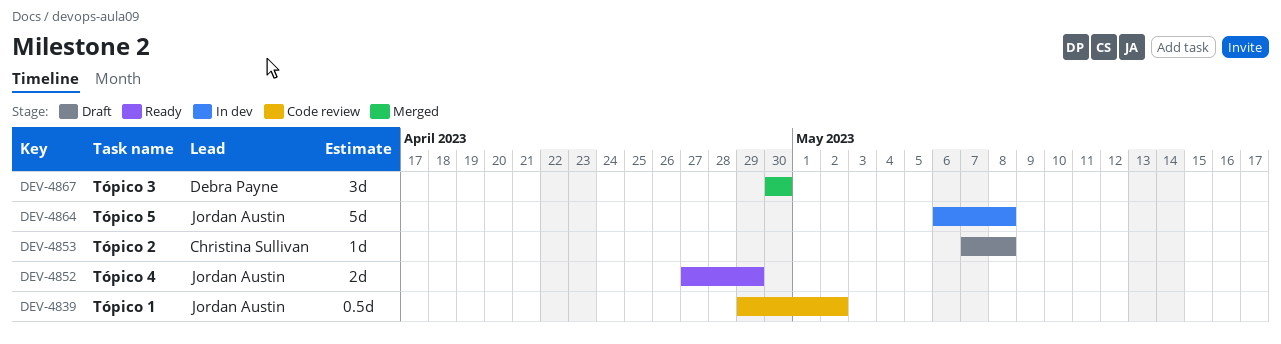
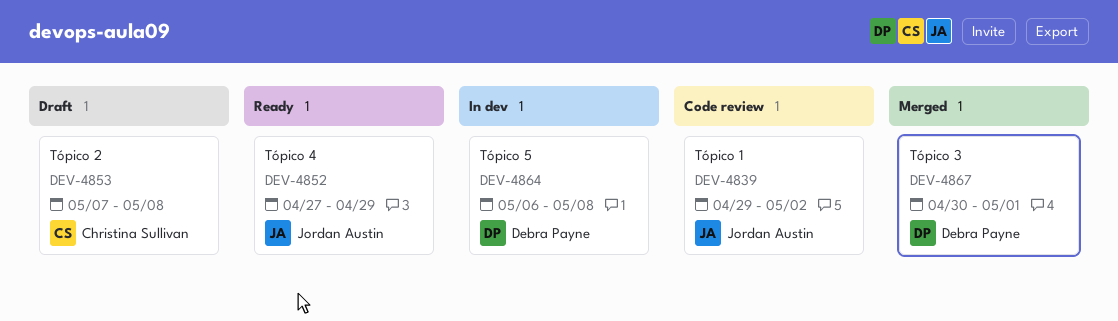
DEV-4864, owner: Jordan Austin -> Debra Payne
DEV-4867, due: Apr 30 -> May 1

